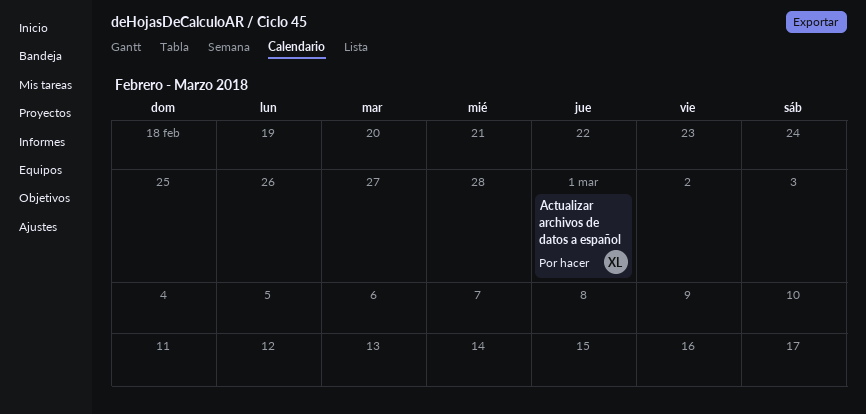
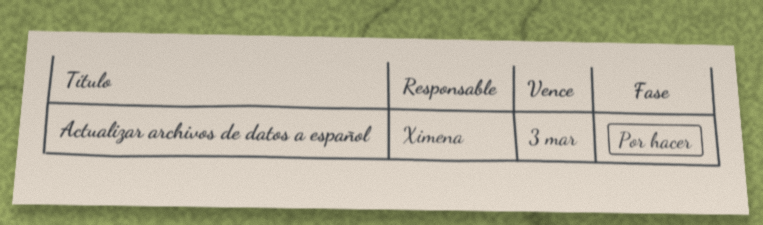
Actualizar archivos de datos a español, due: Mar 1 -> Mar 3

